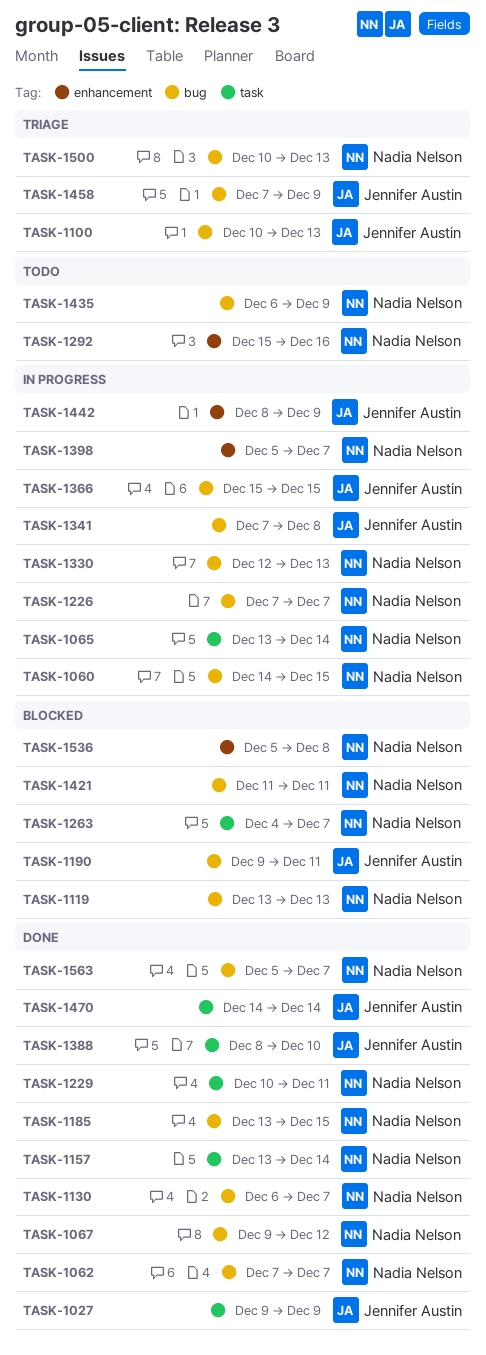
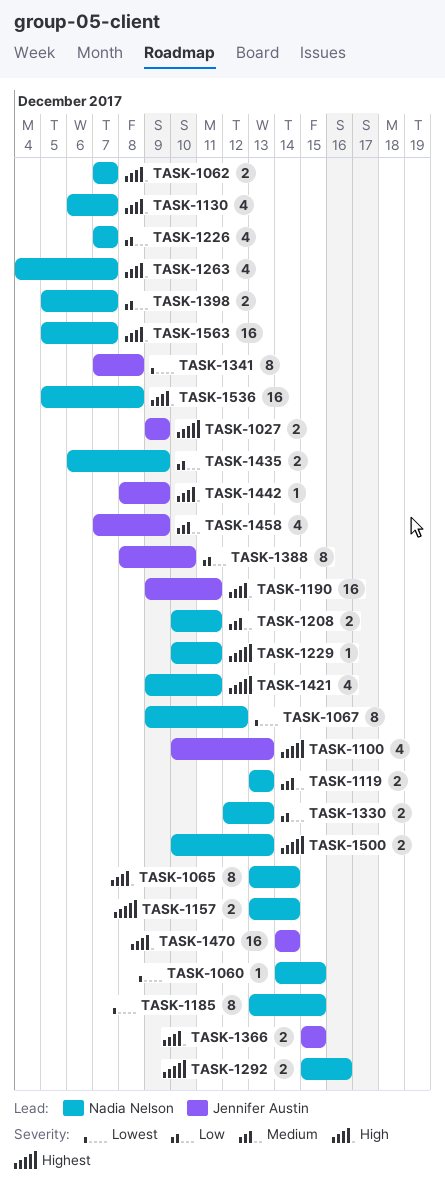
TASK-1208: none -> present
TASK-1421, start: Dec 11 -> Dec 9

